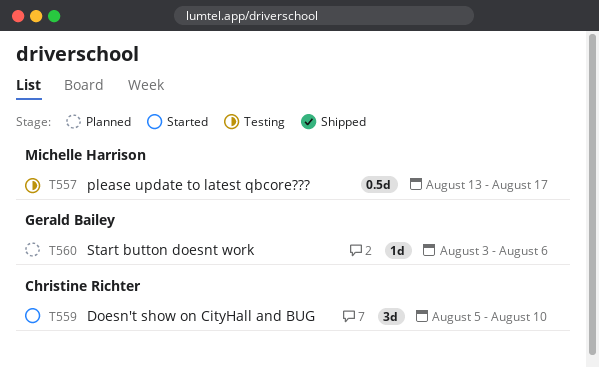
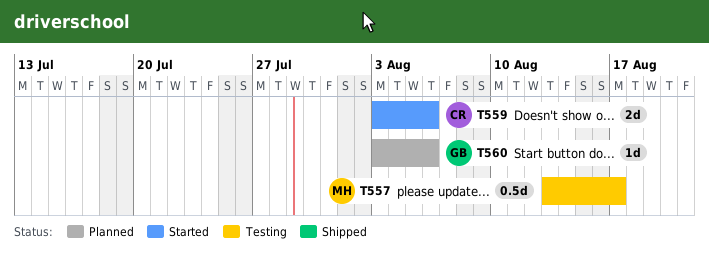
T559, estimate: 3d -> 2d
T559, start: Aug 5 -> Aug 3
T559, due: Aug 10 -> Aug 6

